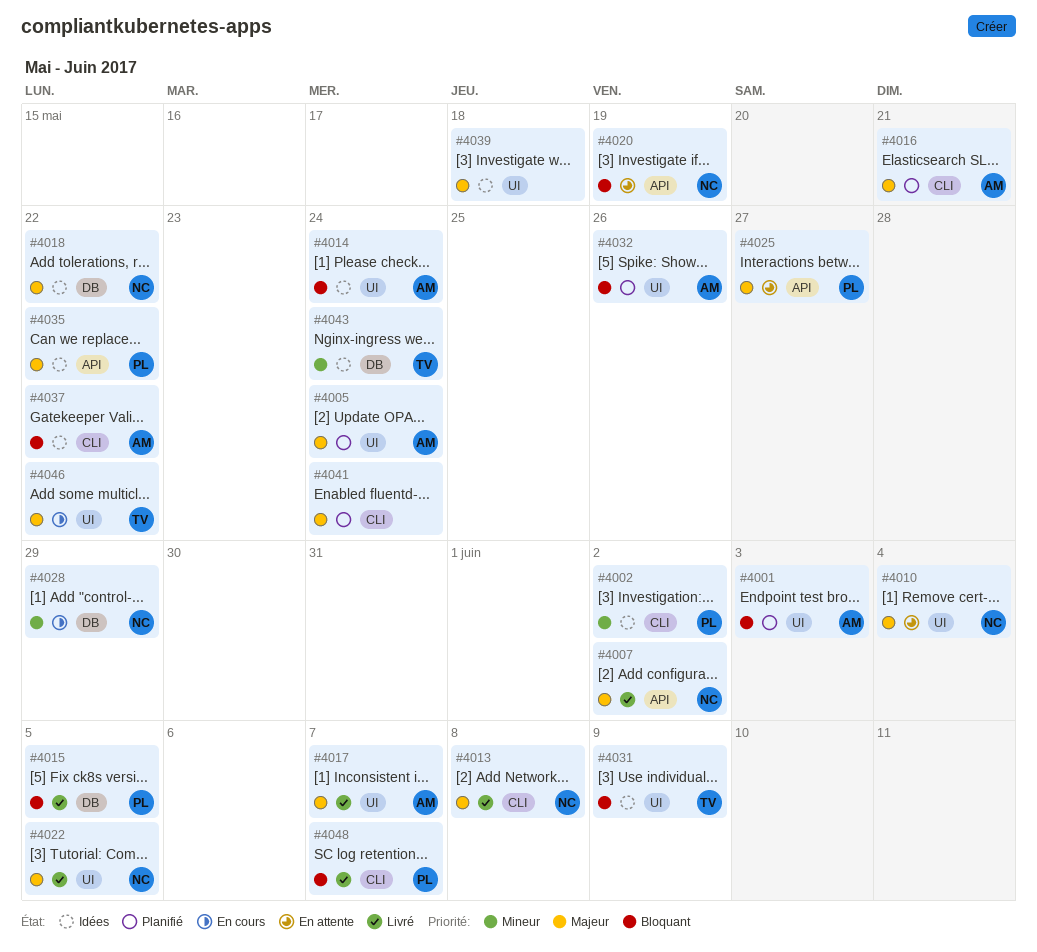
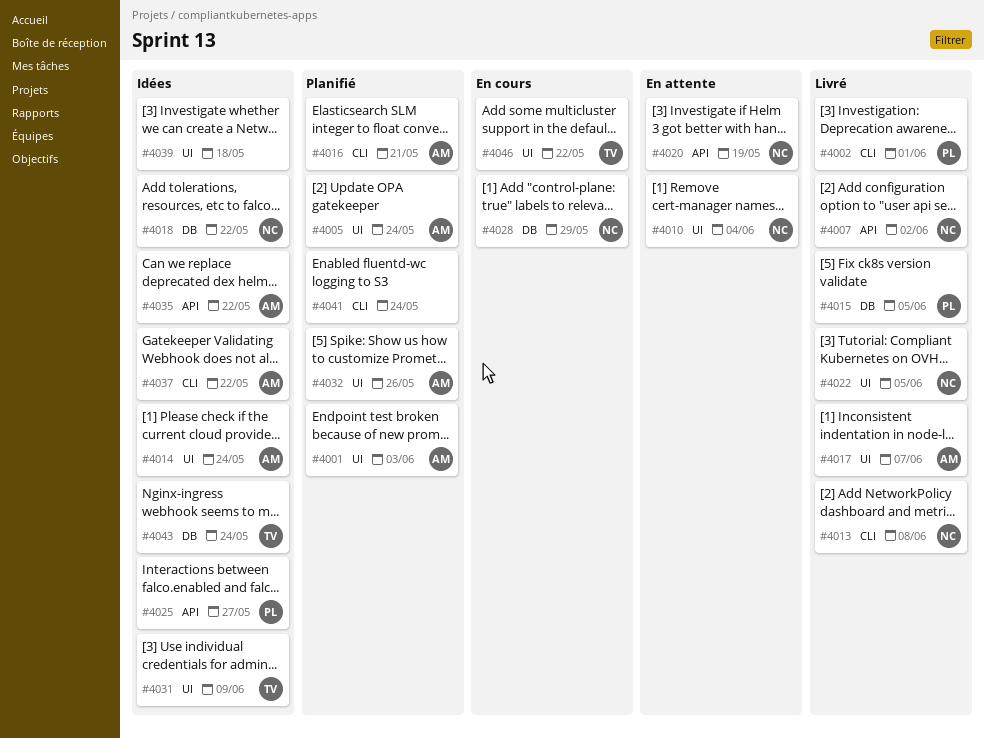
#4002, status: Idées -> Livré
#4002, due: Jun 2 -> Jun 1
#4025, status: En attente -> Idées
#4035, owner: PL -> AM
#4048: present -> none

